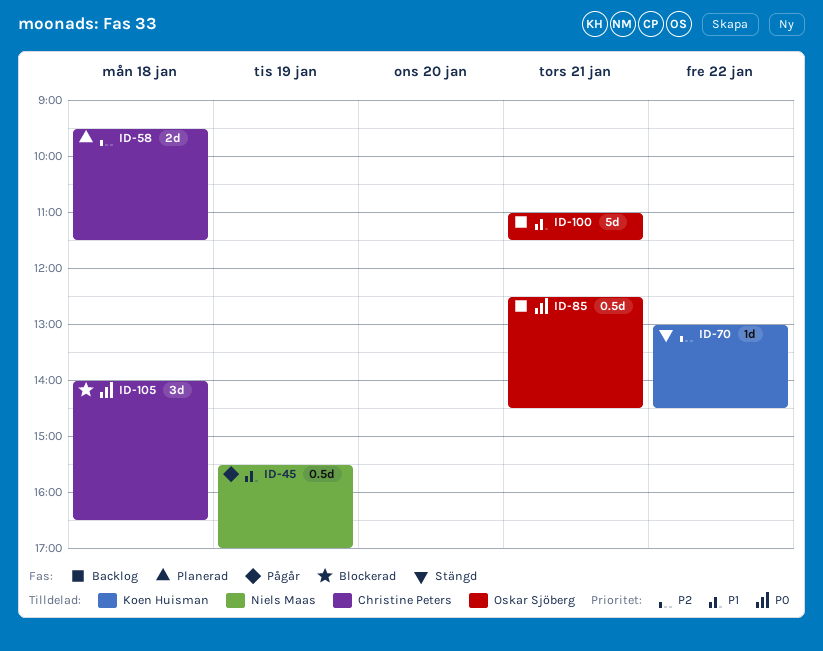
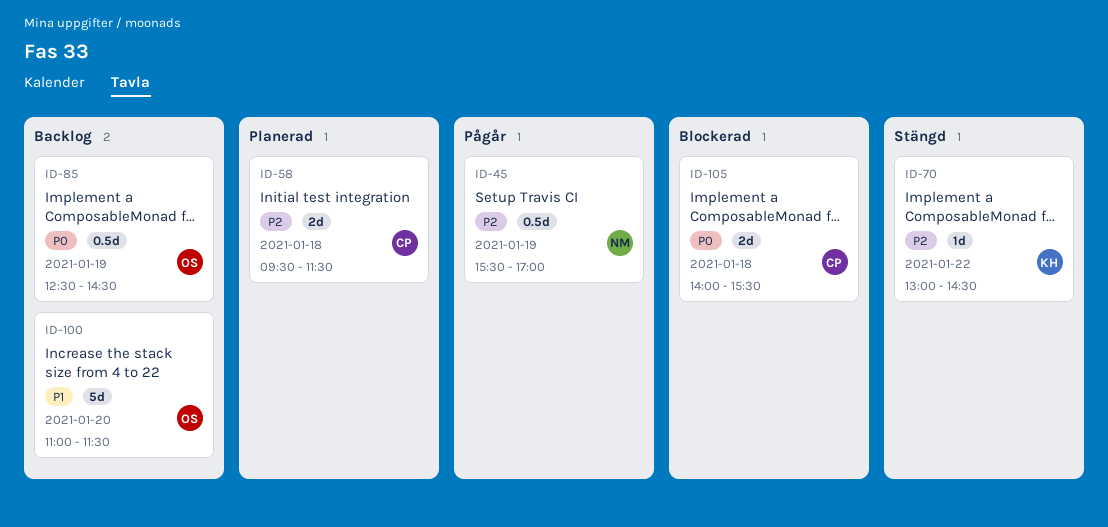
ID-45, priority: P1 -> P2
ID-85, day: Jan 21 -> Jan 19
ID-100, day: Jan 21 -> Jan 20
ID-105, estimate: 3d -> 2d
ID-105, ends: 16:30 -> 15:30

